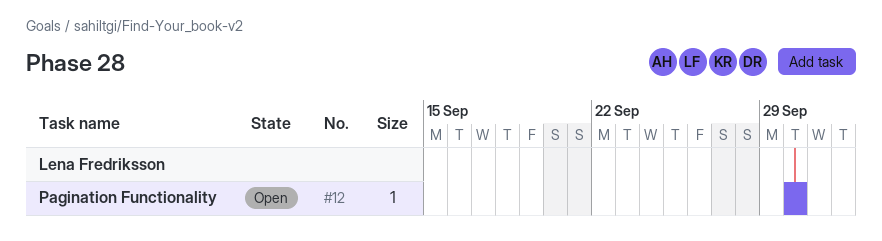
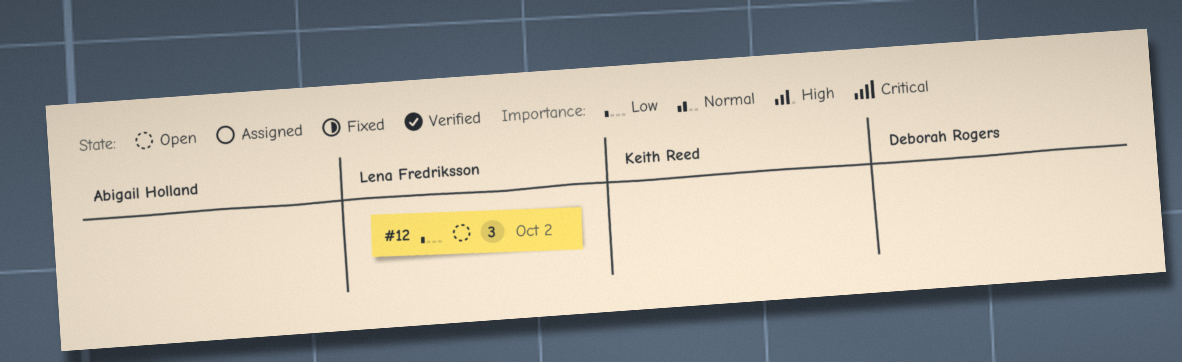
#12, estimate: 1 -> 3
#12, due: Sep 30 -> Oct 2

